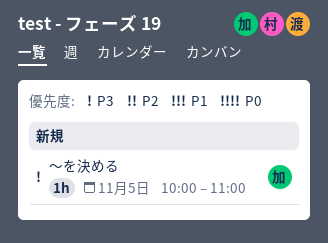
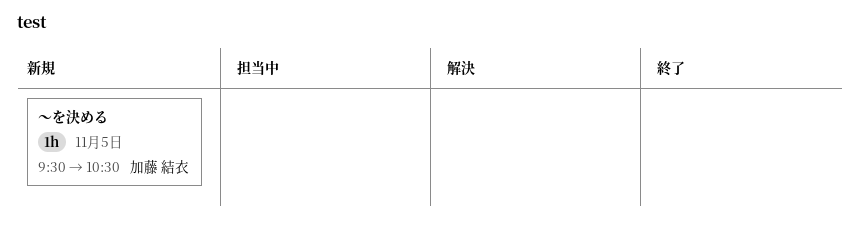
〜を決める, begins: 10:00 -> 09:30
〜を決める, ends: 11:00 -> 10:30

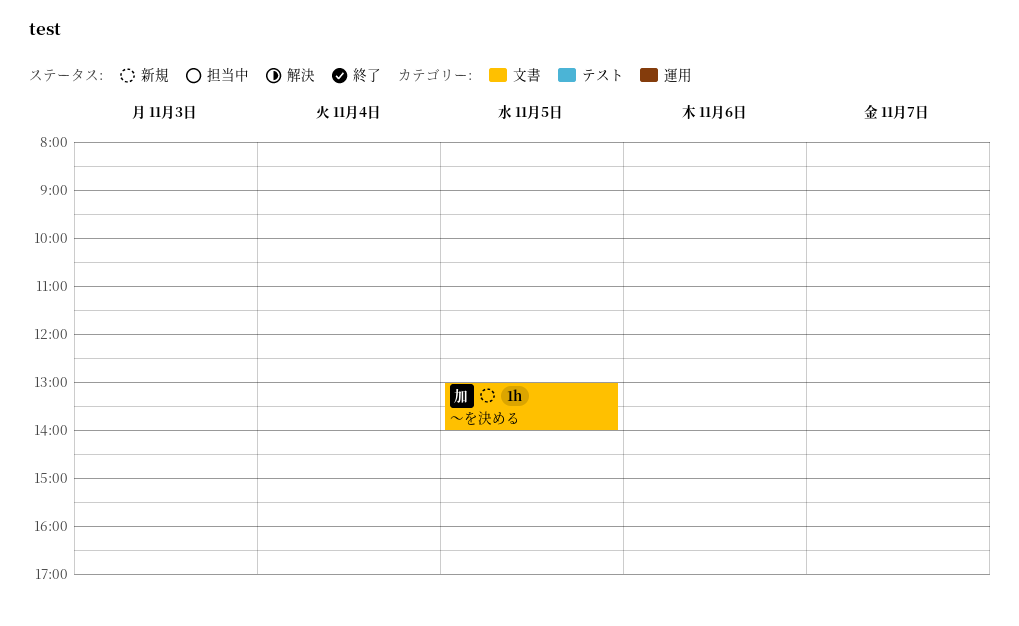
〜を決める, begins: 09:30 -> 13:00
〜を決める, ends: 10:30 -> 14:00

